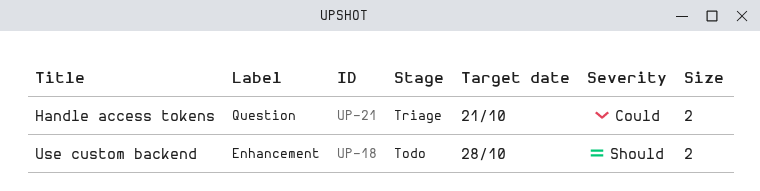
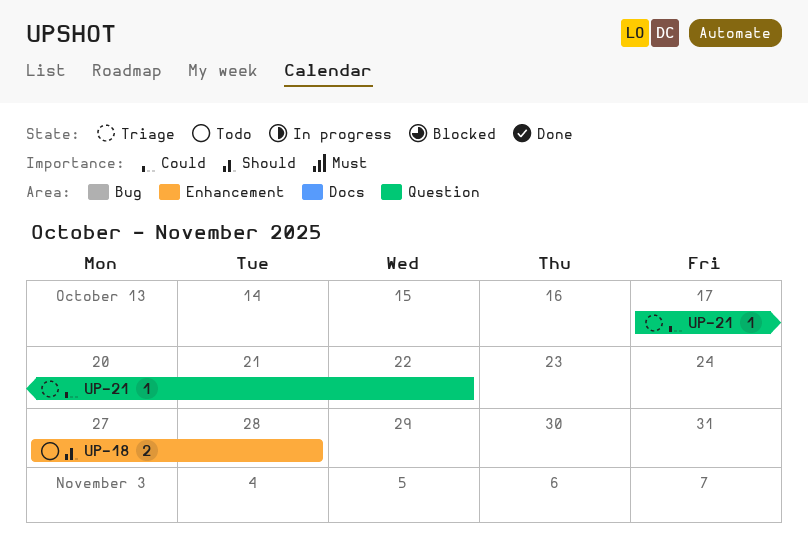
UP-21, estimate: 2 -> 1
UP-21, due: Oct 21 -> Oct 22

